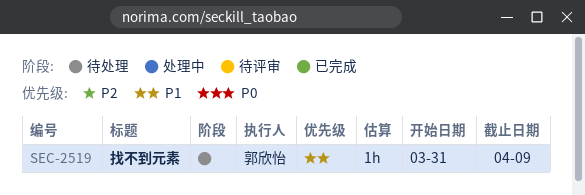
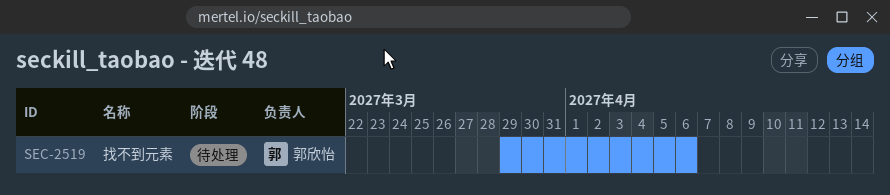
SEC-2519, start: Mar 31 -> Mar 29
SEC-2519, due: Apr 9 -> Apr 6

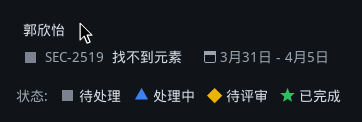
SEC-2519, start: Mar 29 -> Mar 31
SEC-2519, due: Apr 6 -> Apr 5

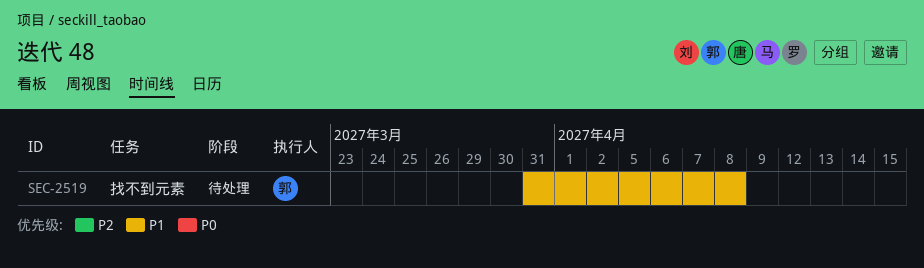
SEC-2519, due: Apr 5 -> Apr 8

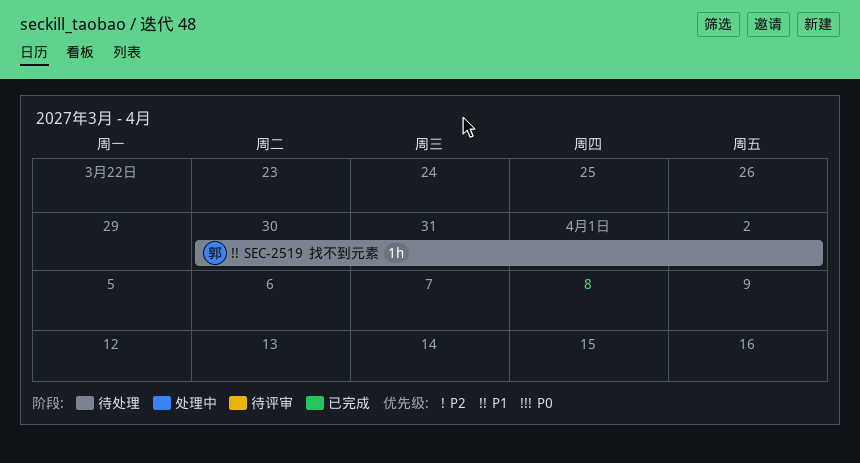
SEC-2519, start: Mar 31 -> Mar 30
SEC-2519, due: Apr 8 -> Apr 2

